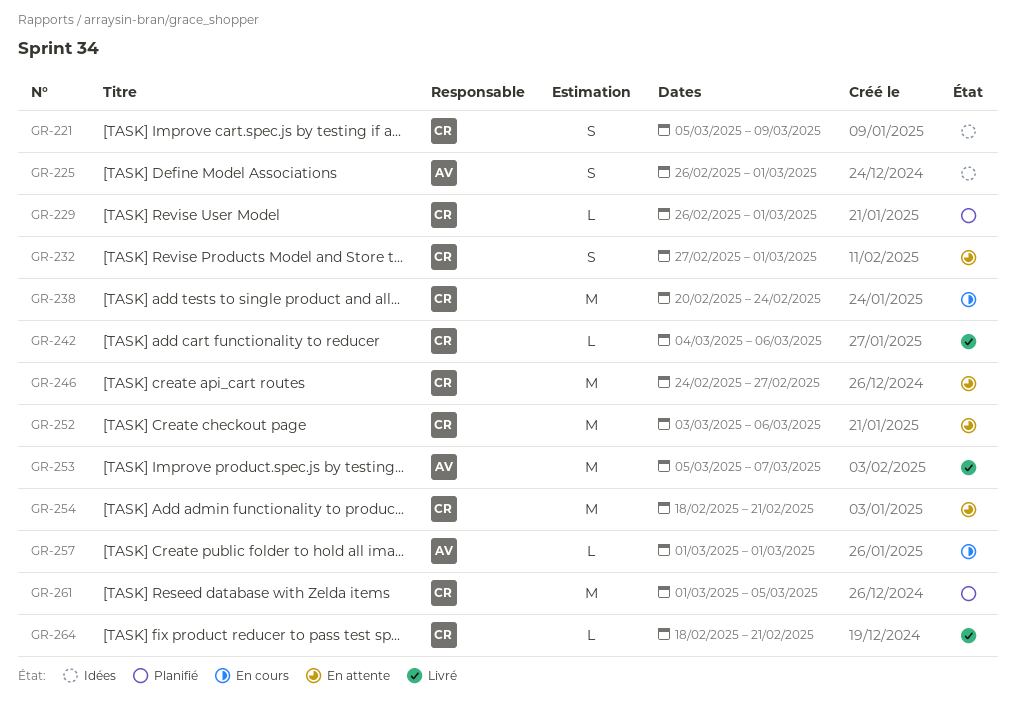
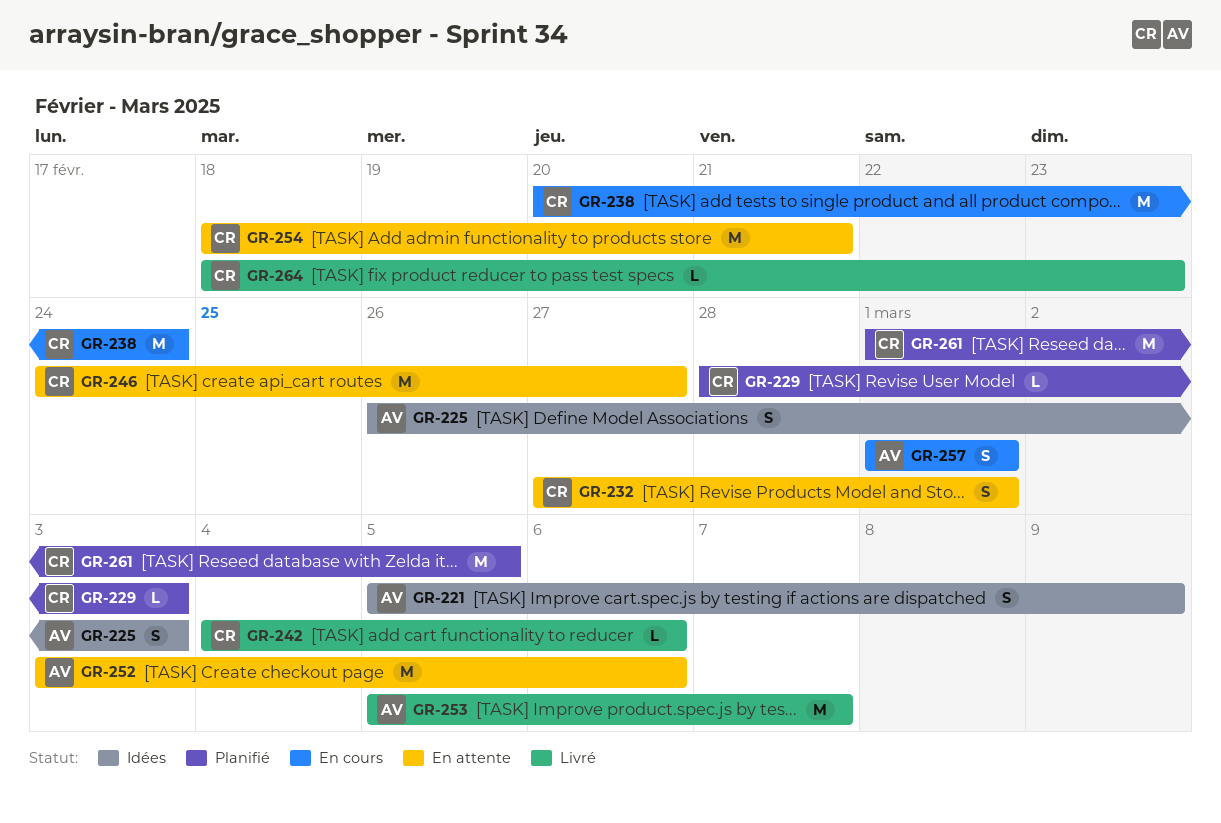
GR-221, owner: CR -> AV
GR-225, due: Mar 1 -> Mar 3
GR-229, start: Feb 26 -> Feb 28
GR-229, due: Mar 1 -> Mar 3
GR-252, owner: CR -> AV
GR-257, estimate: L -> S
GR-264, due: Feb 21 -> Feb 23

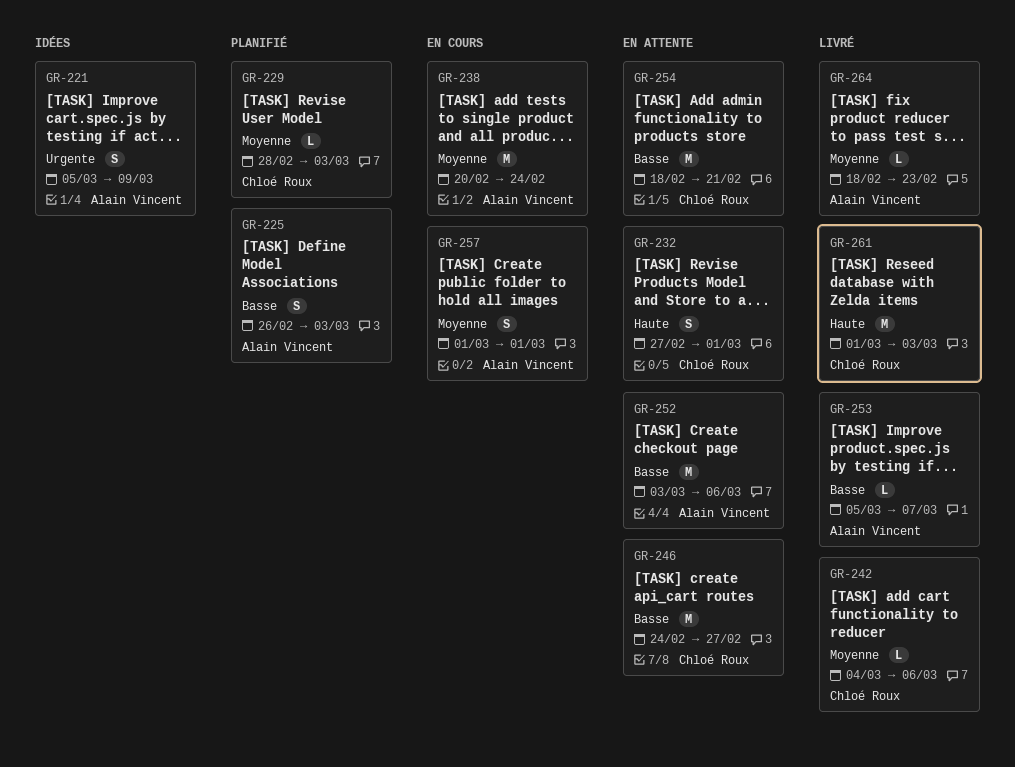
GR-225, status: Idées -> Planifié
GR-238, owner: Chloé Roux -> Alain Vincent
GR-253, estimate: M -> L
GR-261, status: Planifié -> Livré
GR-261, due: Mar 5 -> Mar 3
GR-264, owner: Chloé Roux -> Alain Vincent

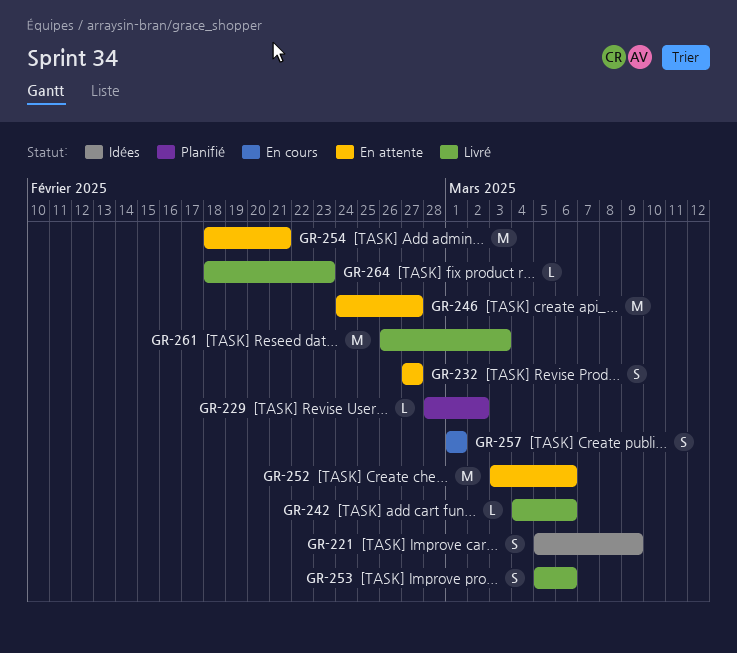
GR-225: present -> none
GR-229, due: Mar 3 -> Mar 2
GR-232, due: Mar 1 -> Feb 27
GR-238: present -> none
GR-253, estimate: L -> S
GR-253, due: Mar 7 -> Mar 6
GR-261, start: Mar 1 -> Feb 26

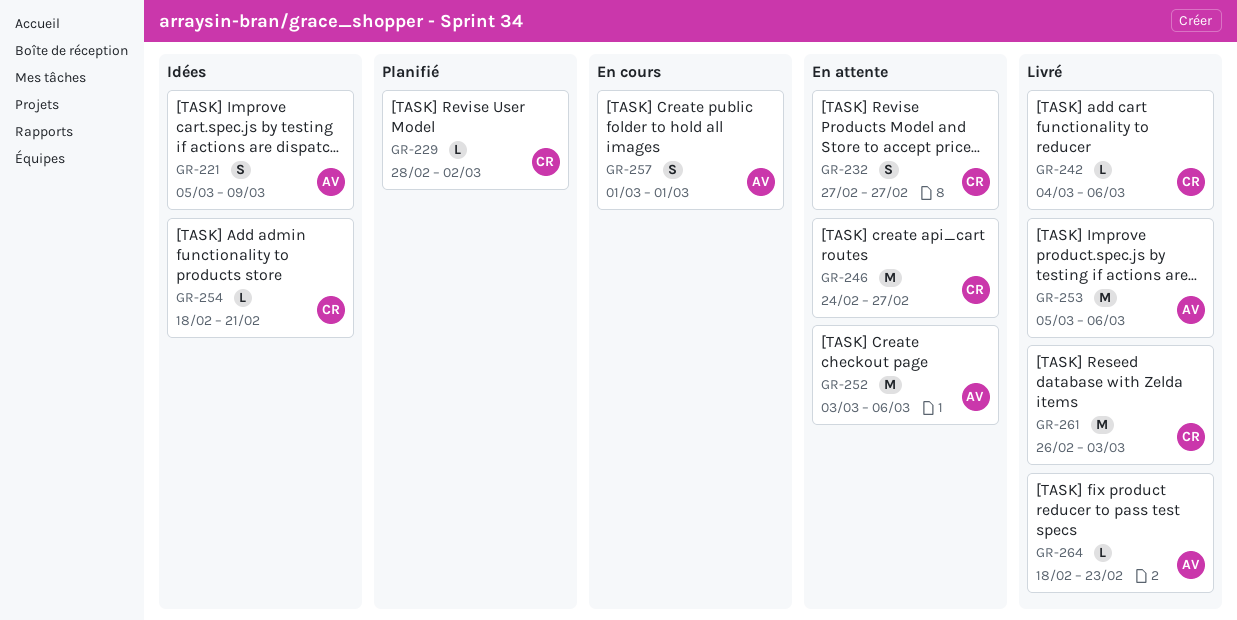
GR-253, estimate: S -> M
GR-254, status: En attente -> Idées
GR-254, estimate: M -> L

